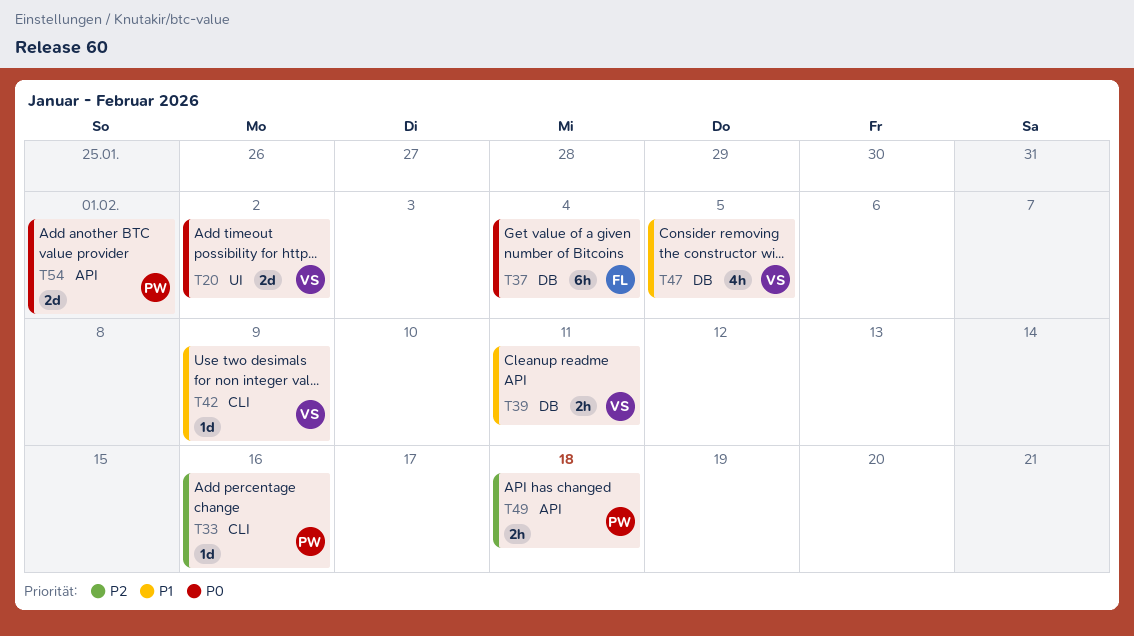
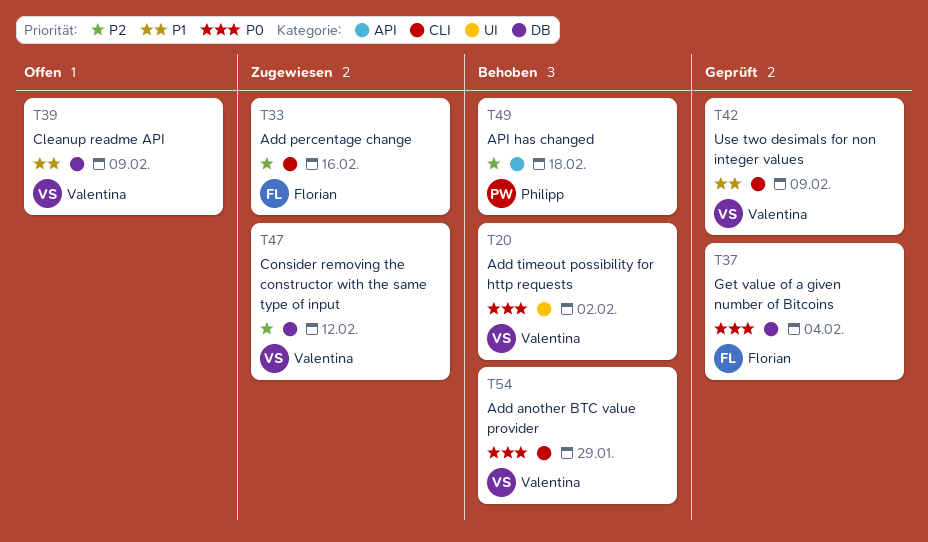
T33, owner: Philipp -> Florian
T39, due: Feb 11 -> Feb 9
T47, priority: P1 -> P2
T47, due: Feb 5 -> Feb 12
T54, owner: Philipp -> Valentina
T54, label: API -> CLI
T54, due: Feb 1 -> Jan 29

